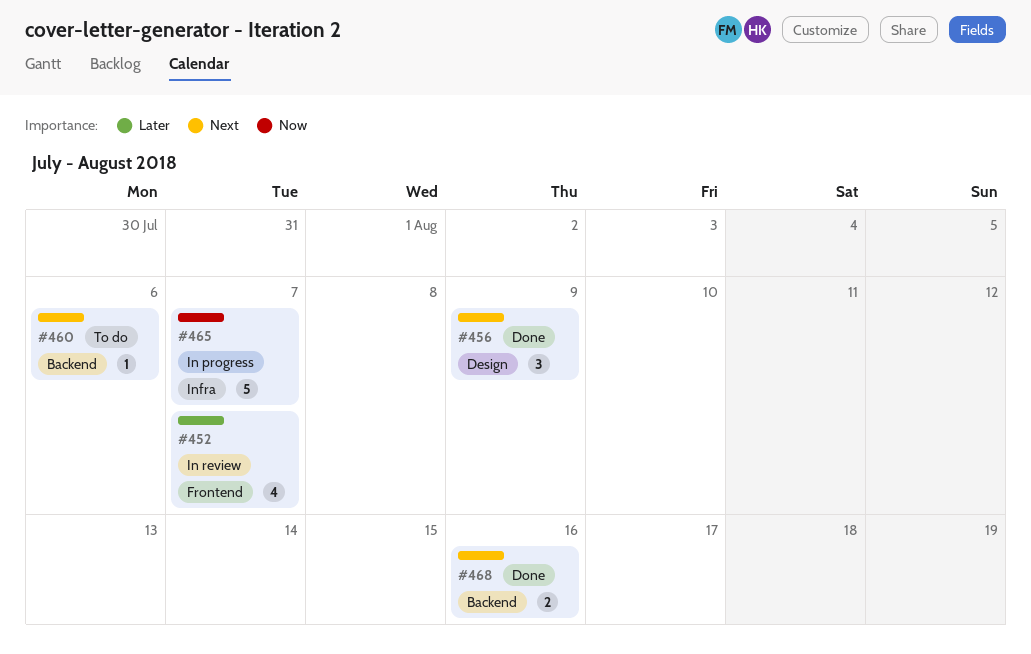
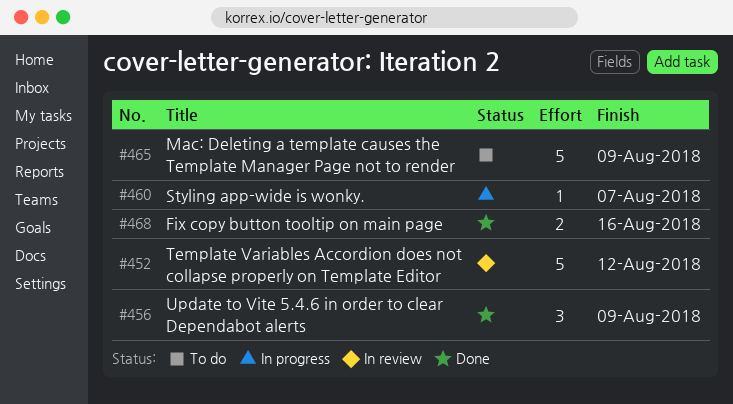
#452, estimate: 4 -> 5
#452, due: Aug 7 -> Aug 12
#460, status: To do -> In progress
#460, due: Aug 6 -> Aug 7
#465, status: In progress -> To do
#465, due: Aug 7 -> Aug 9

